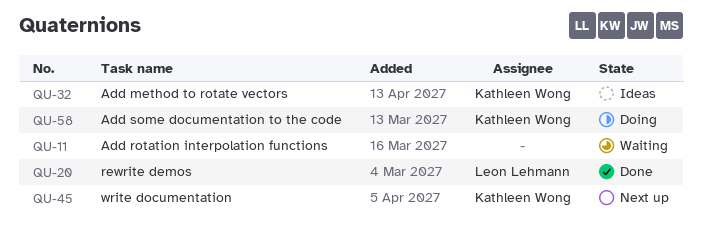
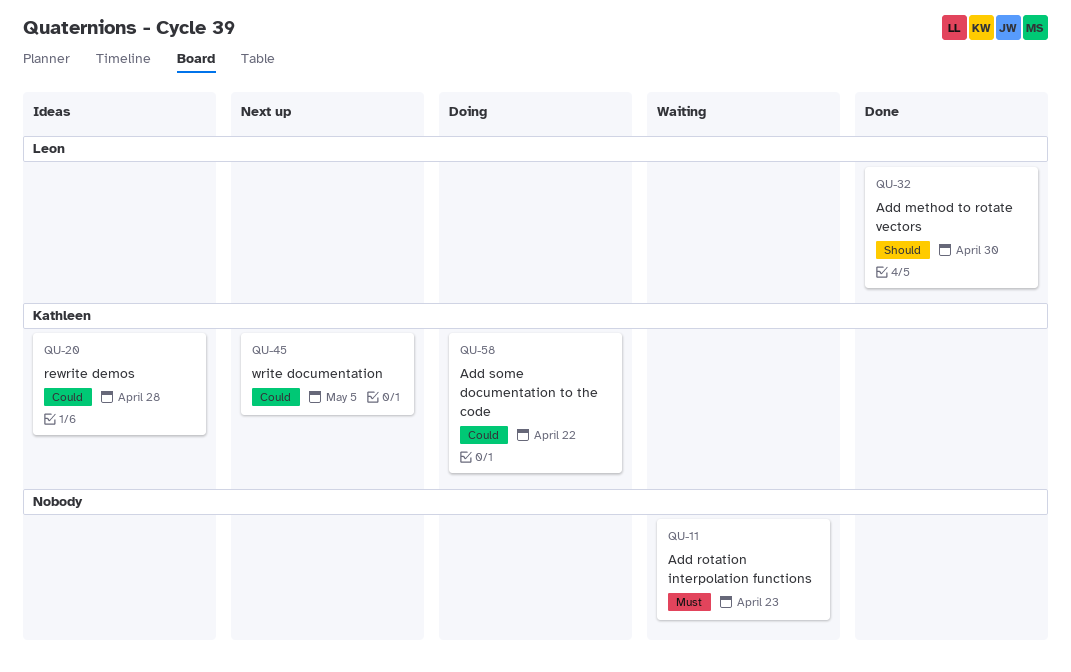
QU-20, status: Done -> Ideas
QU-20, owner: Leon Lehmann -> Kathleen Wong
QU-32, status: Ideas -> Done
QU-32, owner: Kathleen Wong -> Leon Lehmann

